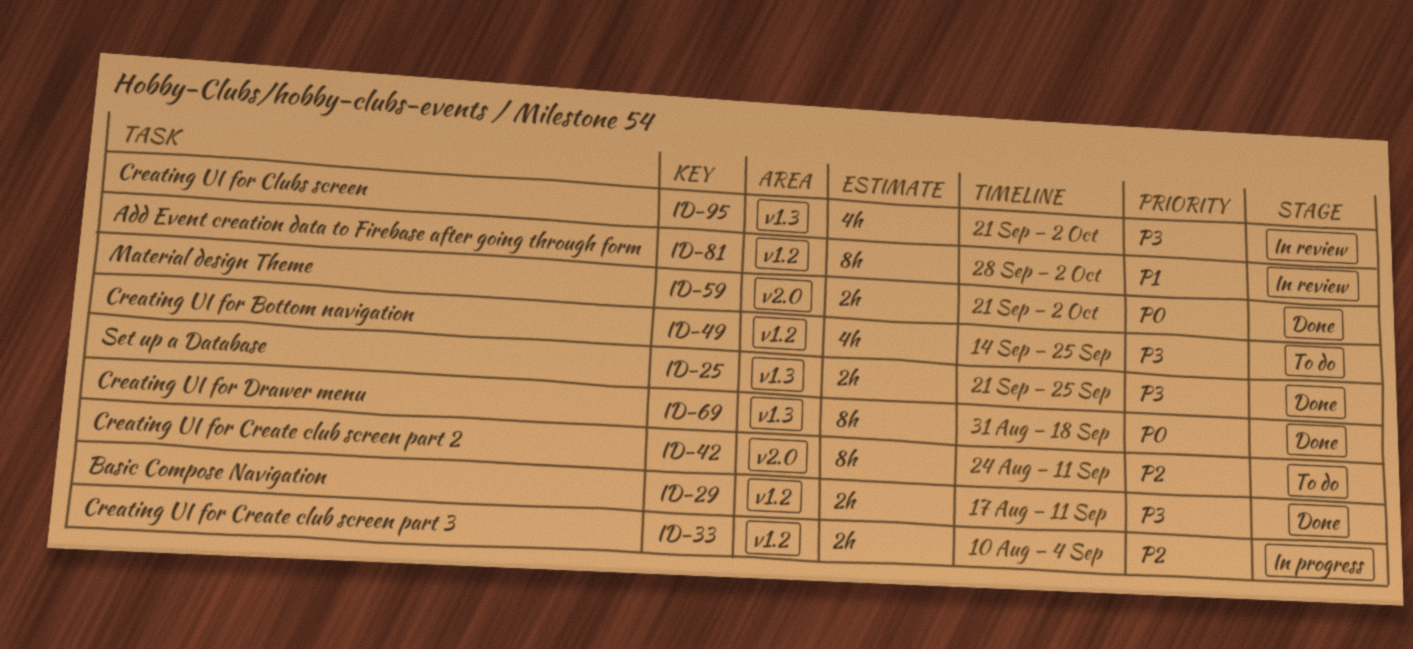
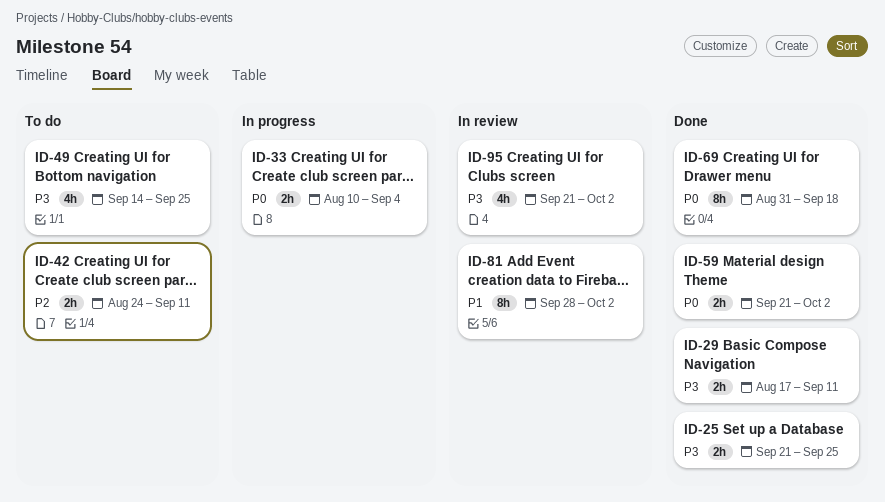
ID-33, priority: P2 -> P0
ID-42, estimate: 8h -> 2h

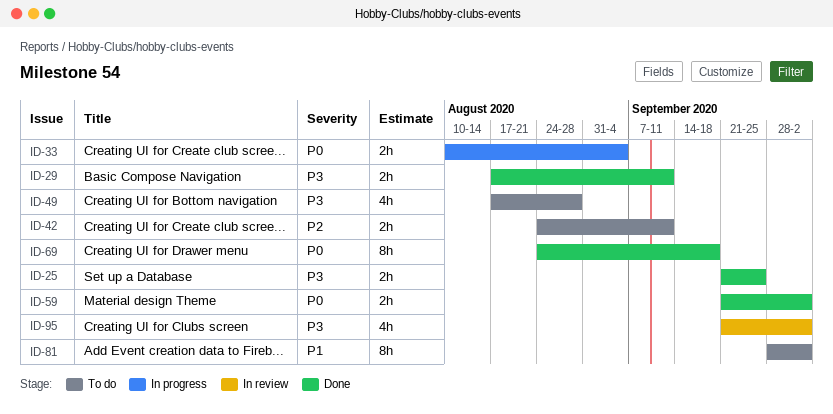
ID-49, start: Sep 14 -> Aug 17
ID-49, due: Sep 25 -> Aug 28
ID-69, start: Aug 31 -> Aug 24
ID-81, status: In review -> To do

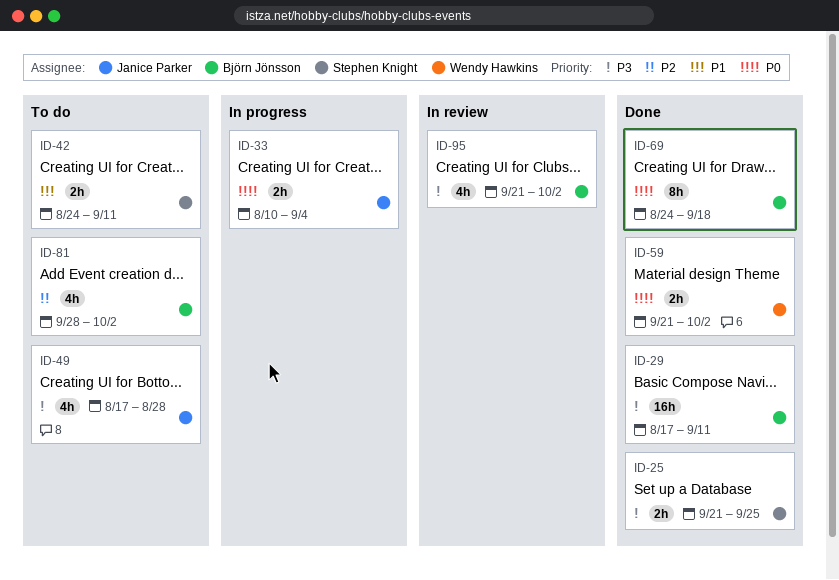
ID-29, estimate: 2h -> 16h
ID-42, priority: P2 -> P1
ID-81, priority: P1 -> P2
ID-81, estimate: 8h -> 4h

